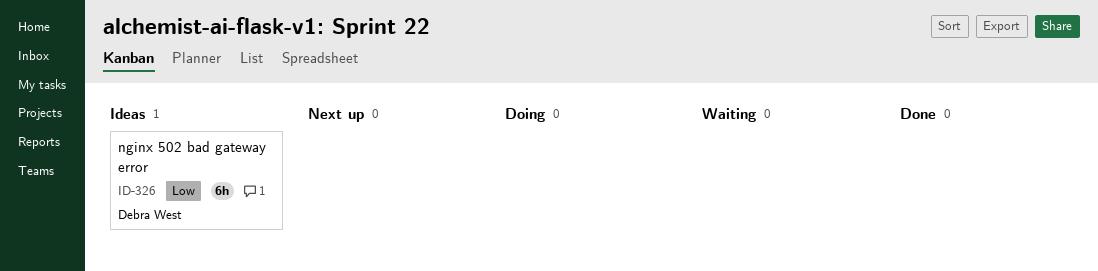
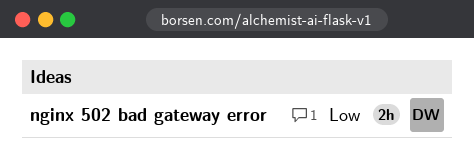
nginx 502 bad gateway error, estimate: 6h -> 2h

